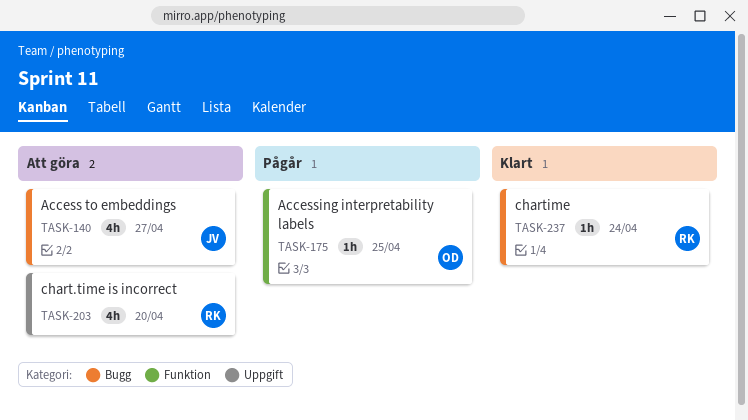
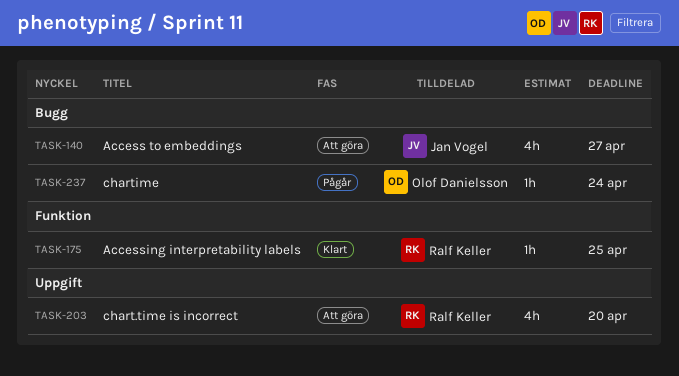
TASK-175, status: Pågår -> Klart
TASK-175, owner: Olof Danielsson -> Ralf Keller
TASK-237, status: Klart -> Pågår
TASK-237, owner: Ralf Keller -> Olof Danielsson

